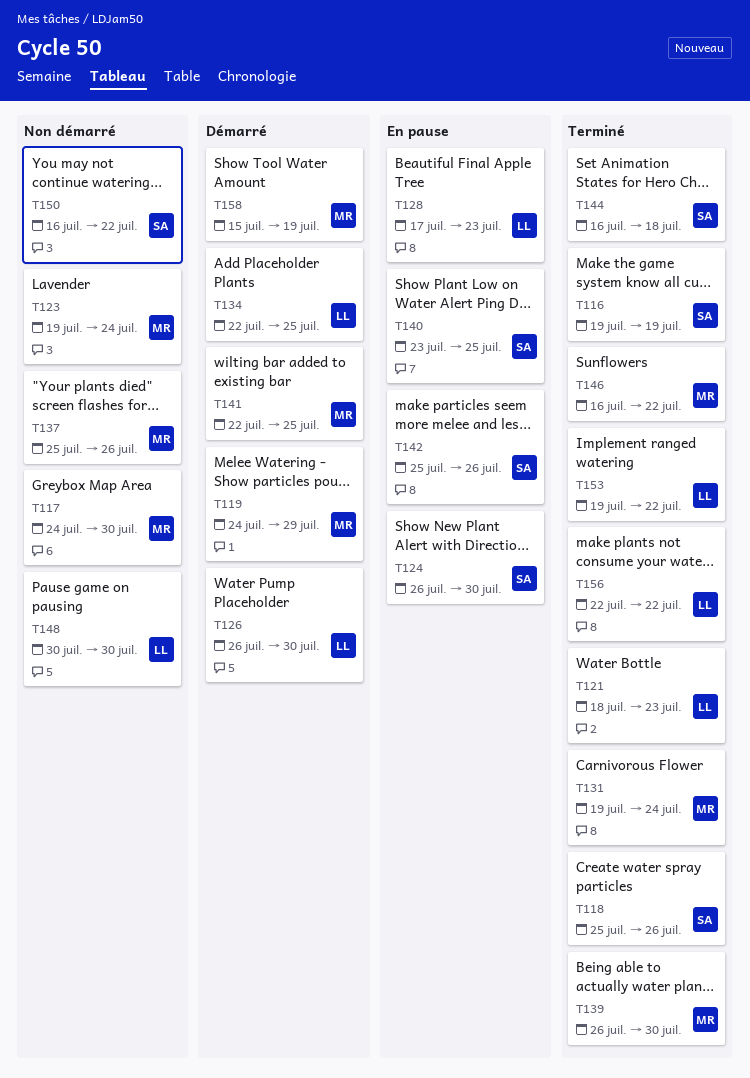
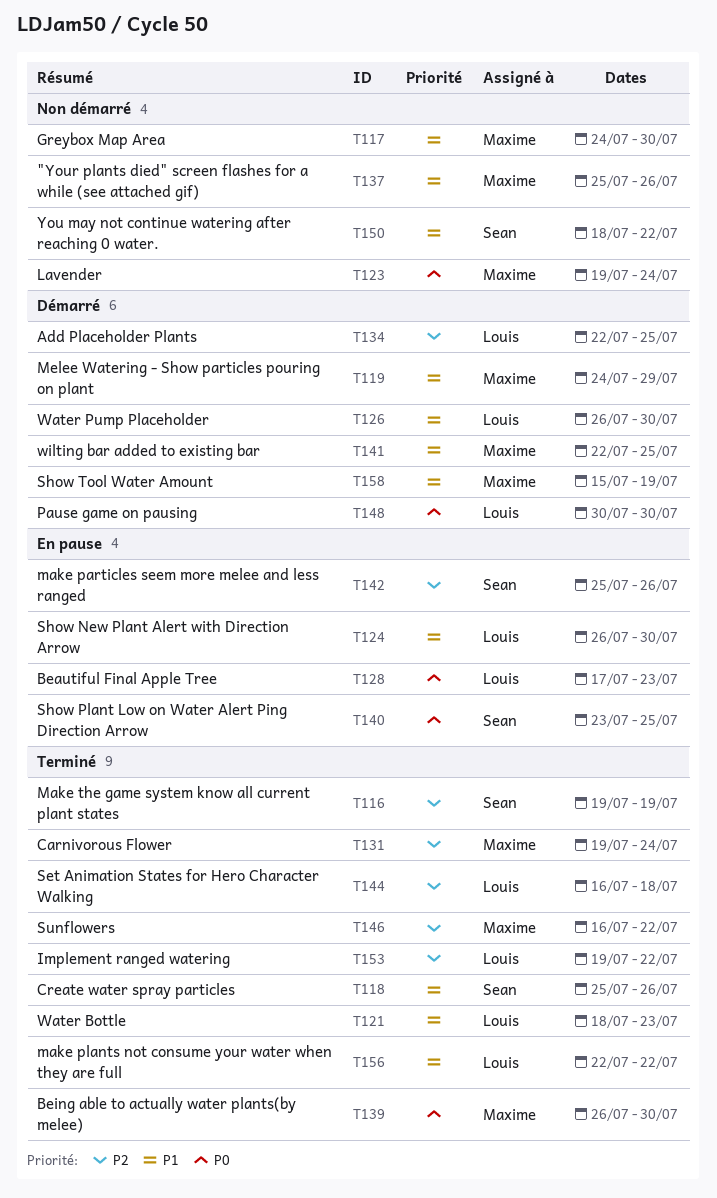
T124, owner: Sean -> Louis
T144, owner: Sean -> Louis
T148, status: Non démarré -> Démarré
T150, start: Jul 16 -> Jul 18

